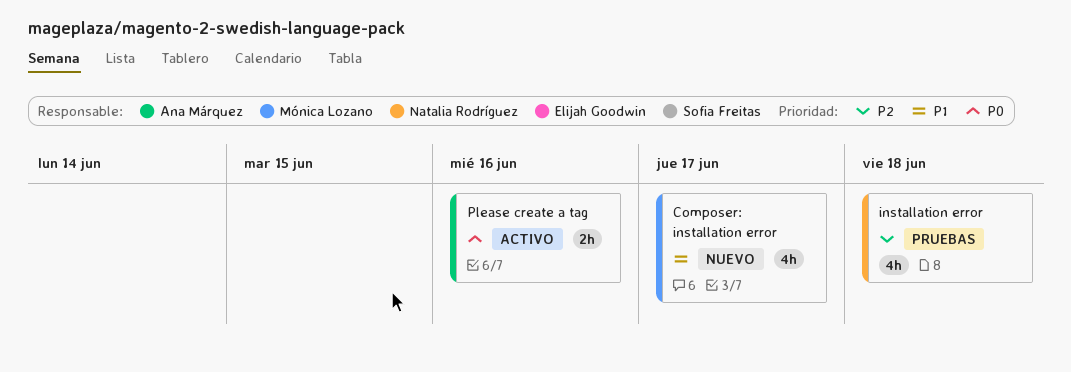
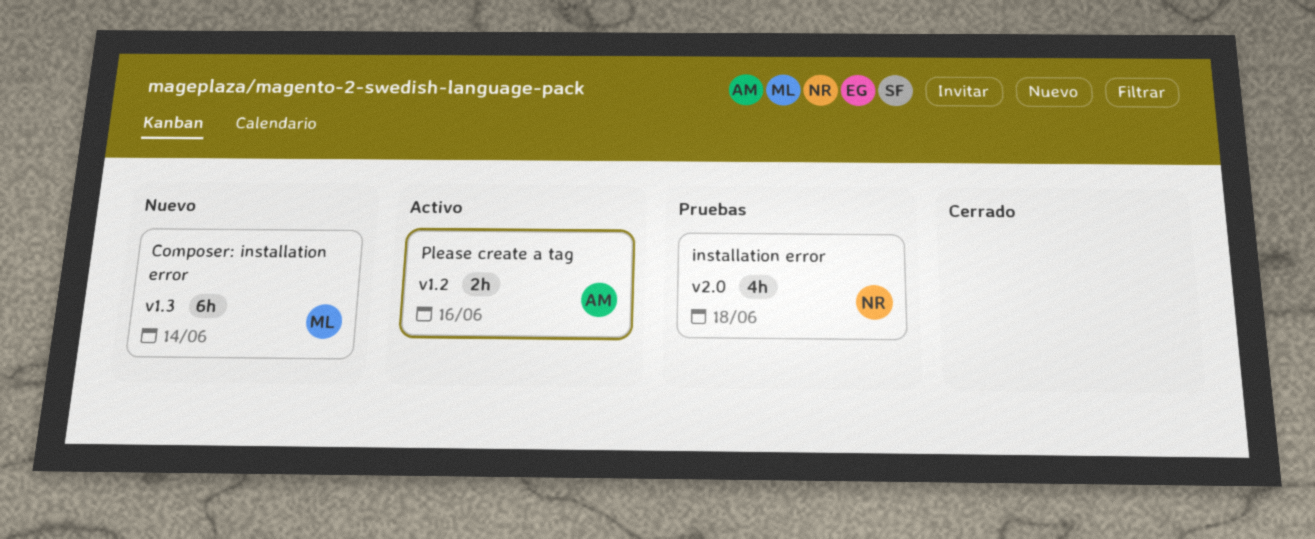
Composer: installation error, estimate: 4h -> 6h
Composer: installation error, due: Jun 17 -> Jun 14

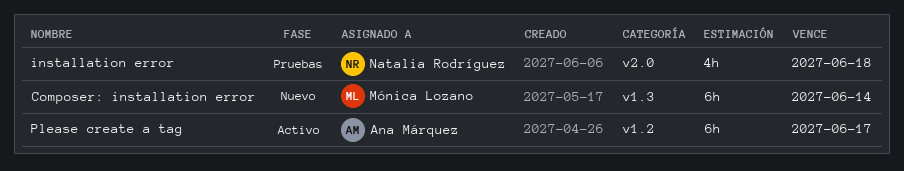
Please create a tag, estimate: 2h -> 6h
Please create a tag, due: Jun 16 -> Jun 17

